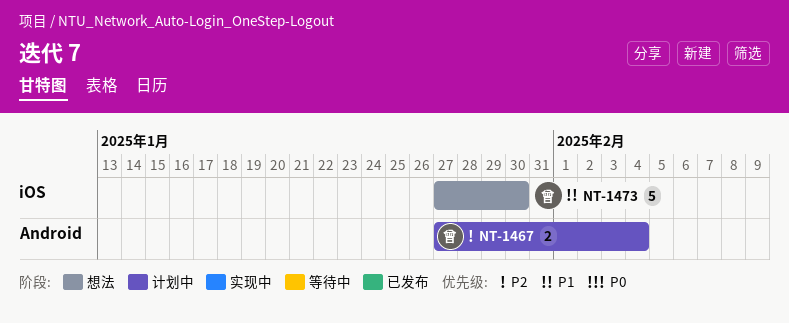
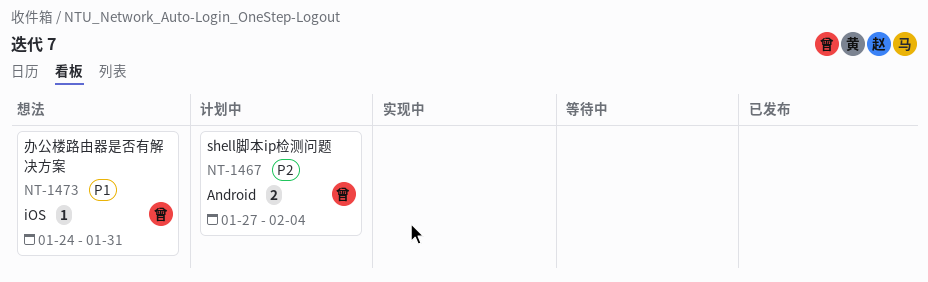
NT-1473, estimate: 5 -> 1
NT-1473, start: Jan 27 -> Jan 24
NT-1473, due: Jan 30 -> Jan 31

